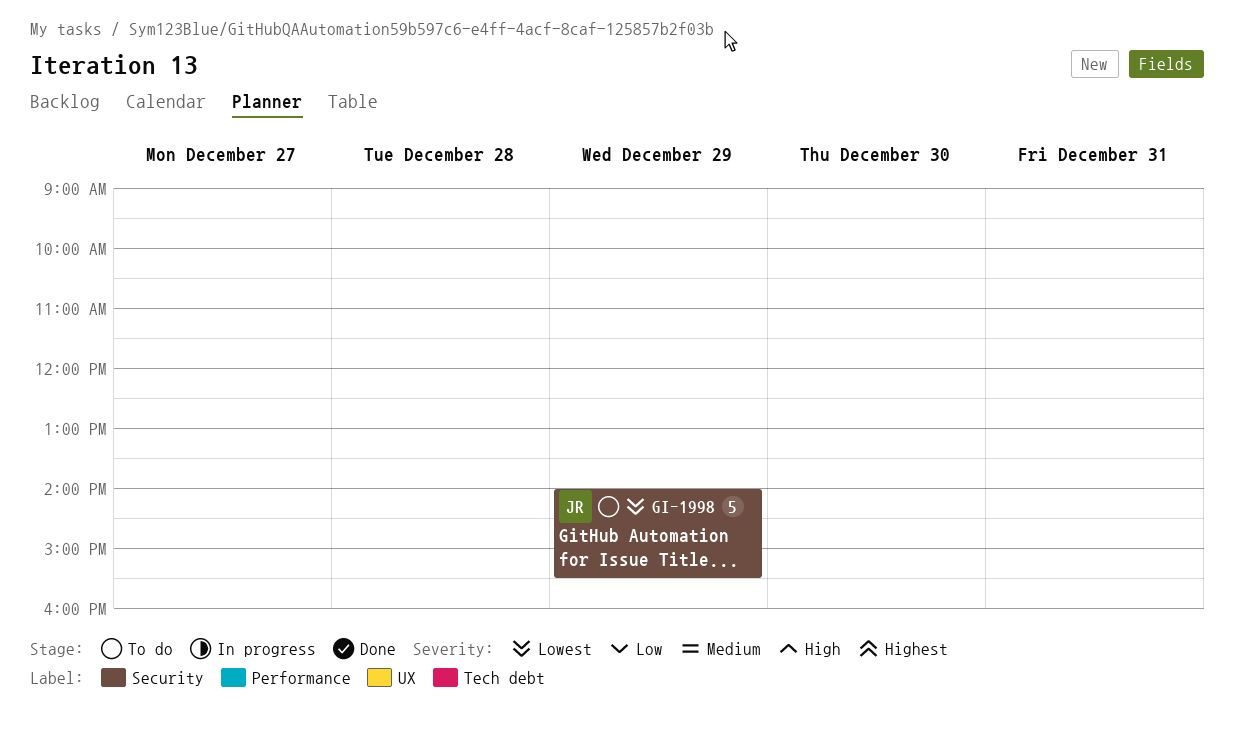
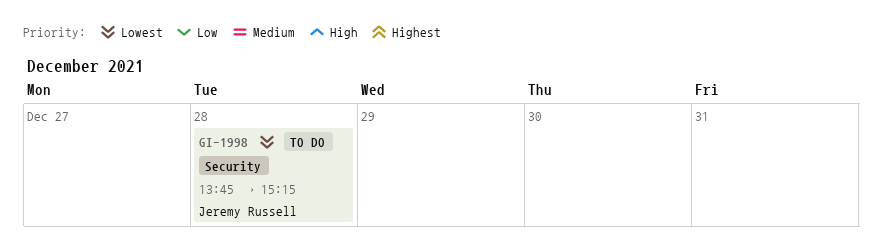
GI-1998, day: Dec 29 -> Dec 28
GI-1998, begins: 14:00 -> 13:45
GI-1998, ends: 15:30 -> 15:15

